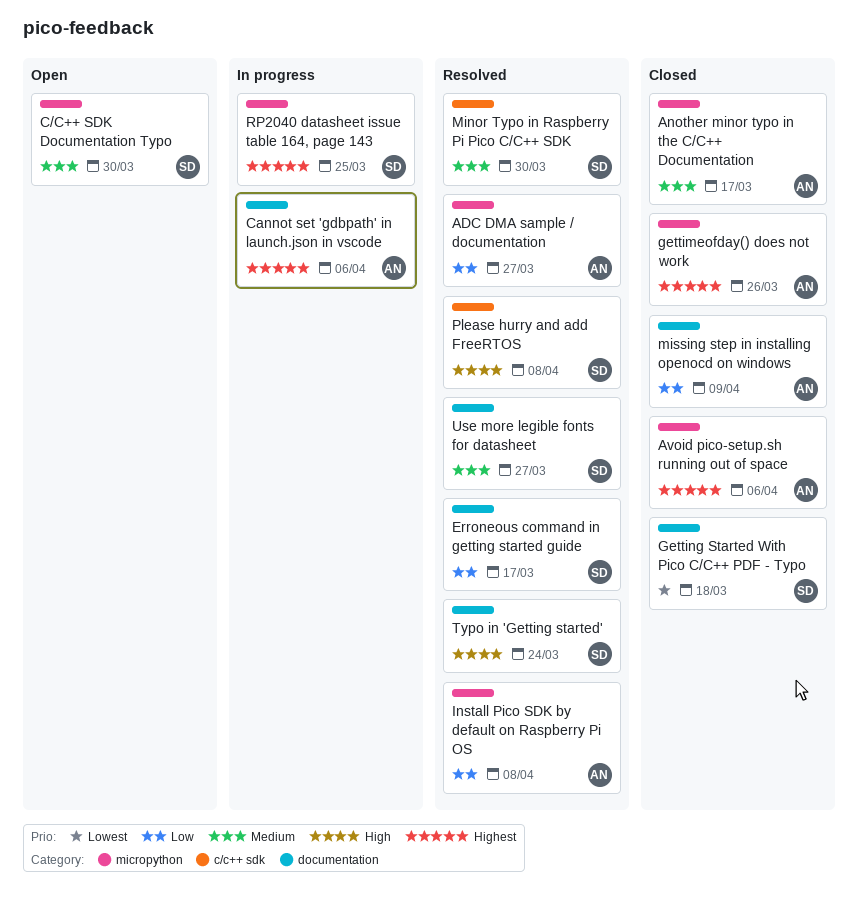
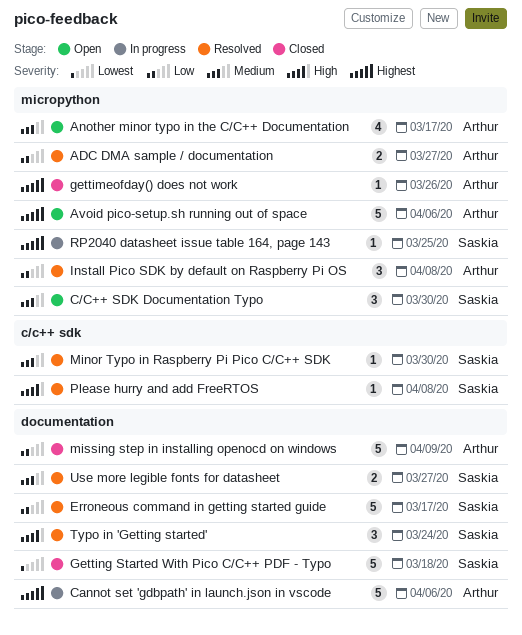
Another minor typo in the C/C++ Documentation, status: Closed -> Open
Avoid pico-setup.sh running out of space, status: Closed -> Open

